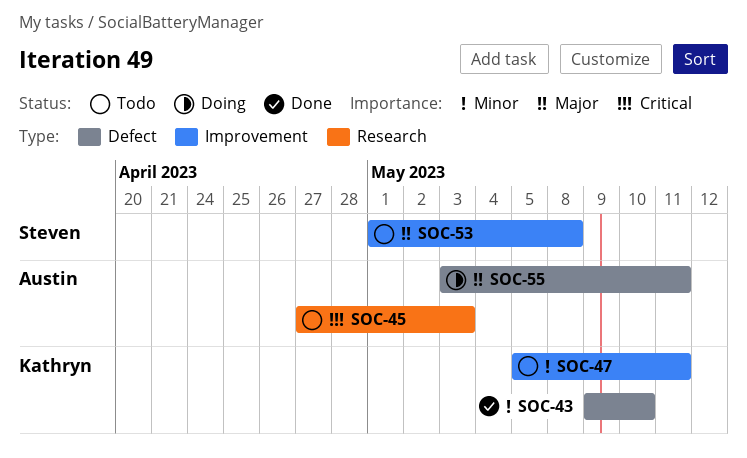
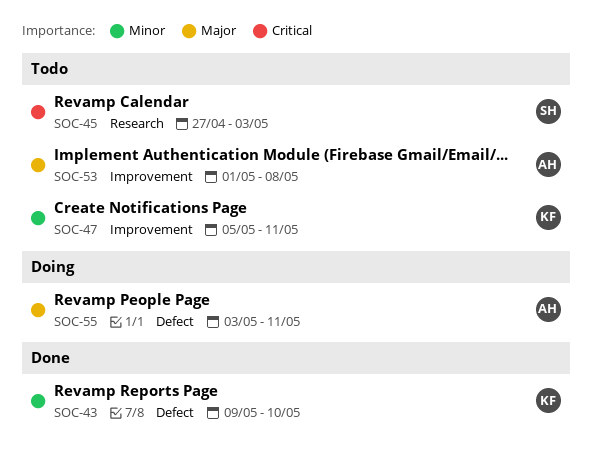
SOC-45, owner: Austin -> Steven
SOC-53, owner: Steven -> Austin

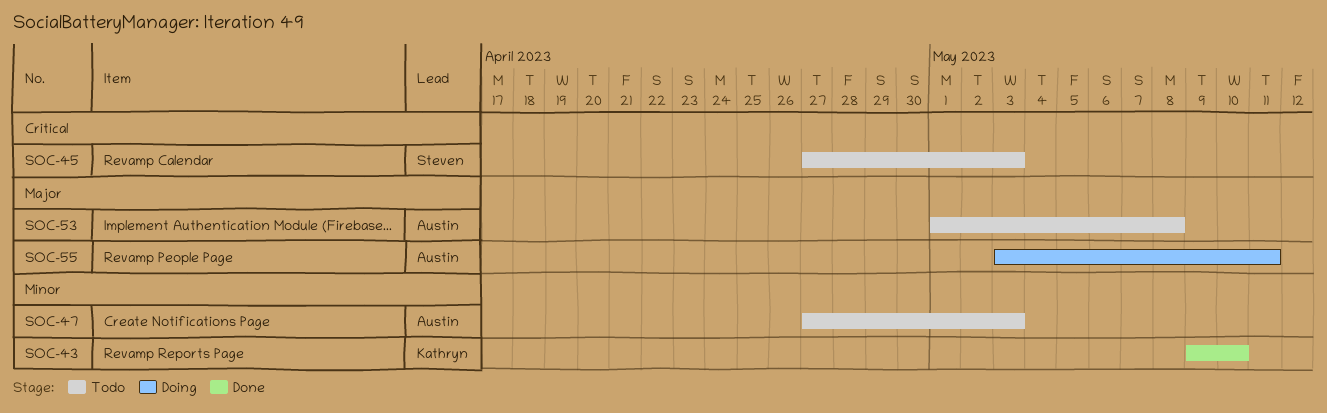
SOC-47, owner: Kathryn -> Austin
SOC-47, start: May 5 -> Apr 27
SOC-47, due: May 11 -> May 3

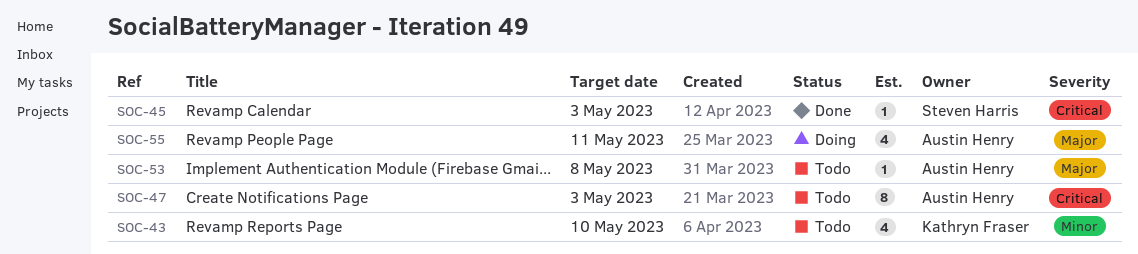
SOC-43, status: Done -> Todo
SOC-45, status: Todo -> Done
SOC-47, priority: Minor -> Critical

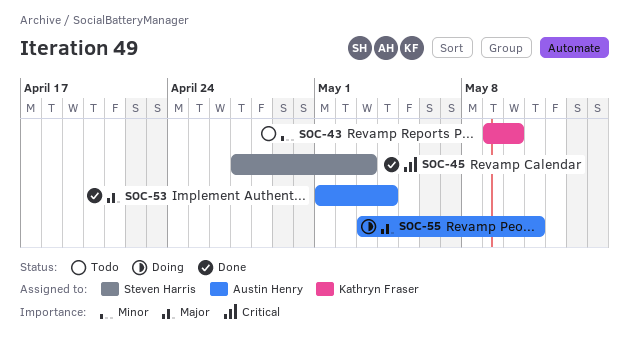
SOC-47: present -> none
SOC-53, status: Todo -> Done
SOC-53, due: May 8 -> May 4

